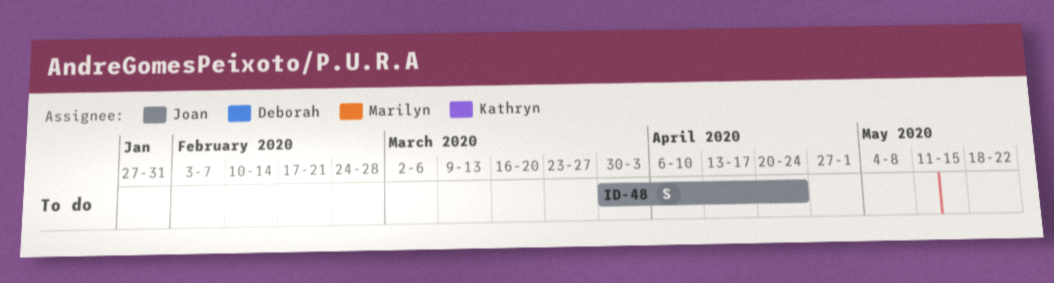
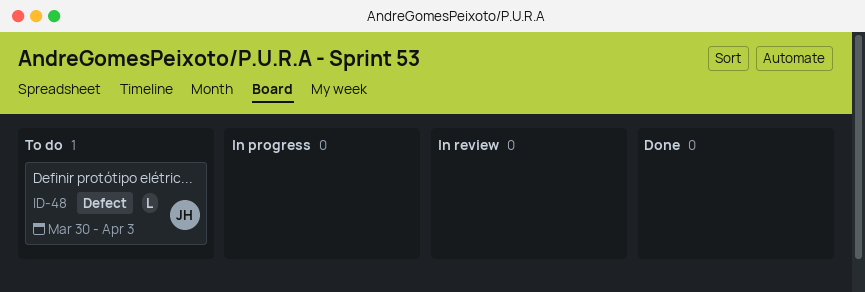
ID-48, estimate: S -> L
ID-48, due: Apr 24 -> Apr 3

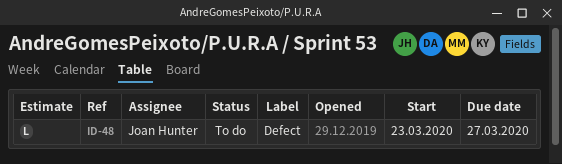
ID-48, start: Mar 30 -> Mar 23
ID-48, due: Apr 3 -> Mar 27

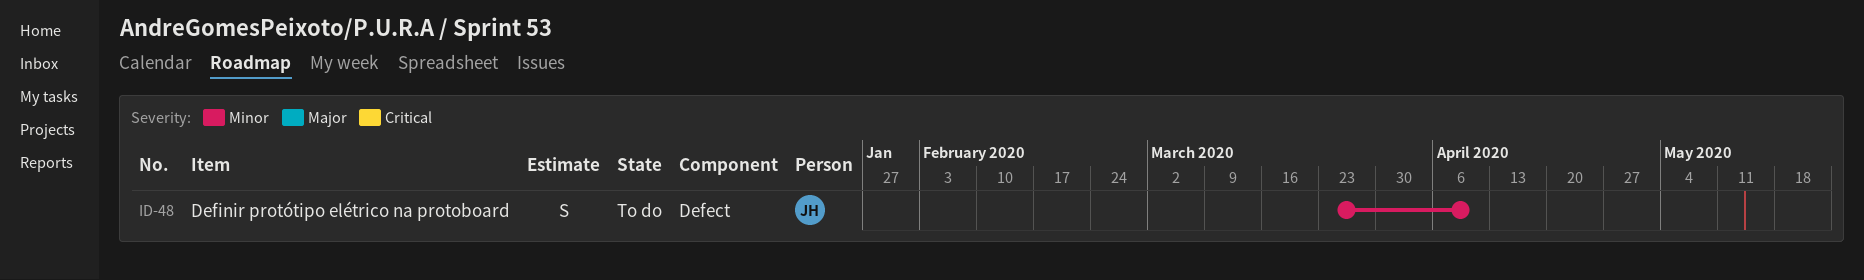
ID-48, estimate: L -> S
ID-48, due: Mar 27 -> Apr 10

